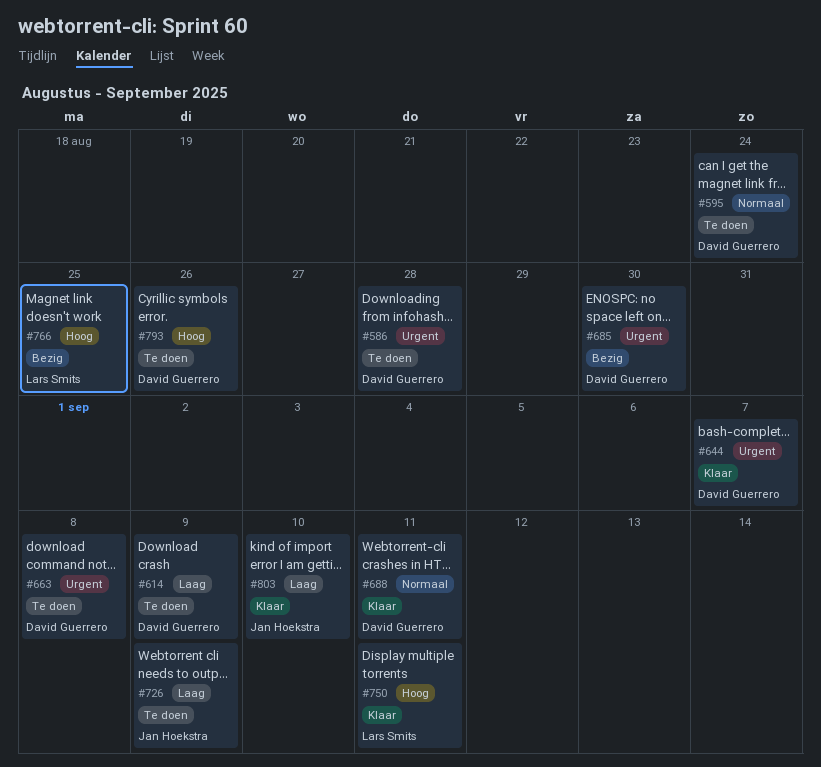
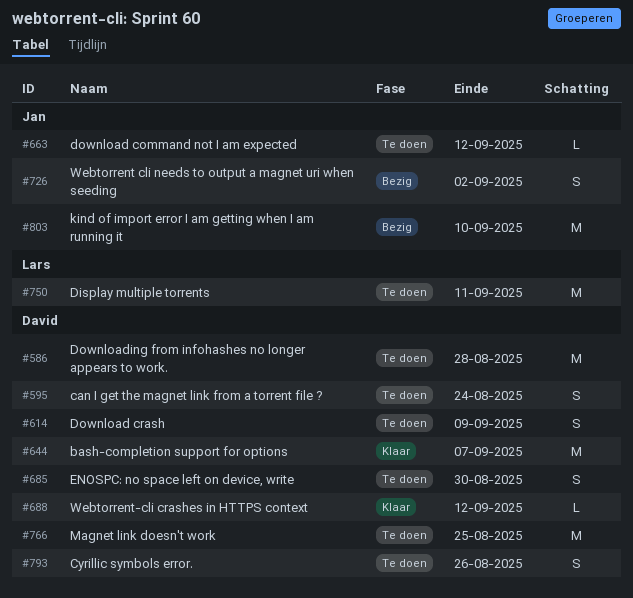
#663, owner: David Guerrero -> Jan Hoekstra
#663, due: Sep 8 -> Sep 12
#685, status: Bezig -> Te doen
#688, due: Sep 11 -> Sep 12
#726, status: Te doen -> Bezig
#726, due: Sep 9 -> Sep 2
#750, status: Klaar -> Te doen
#766, status: Bezig -> Te doen
#766, owner: Lars Smits -> David Guerrero
#803, status: Klaar -> Bezig

